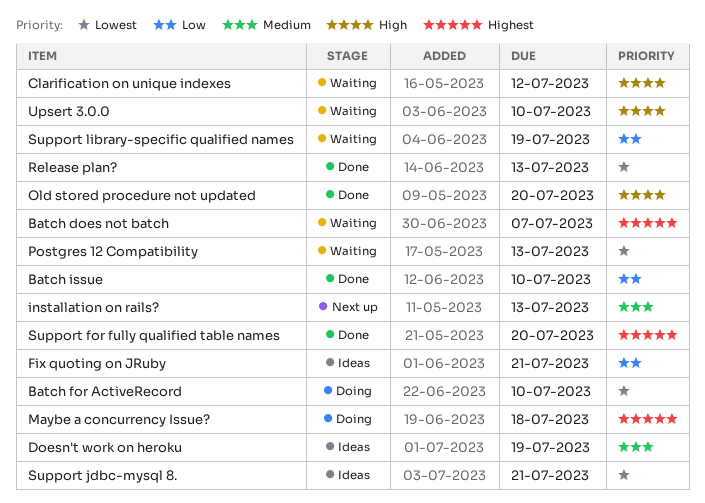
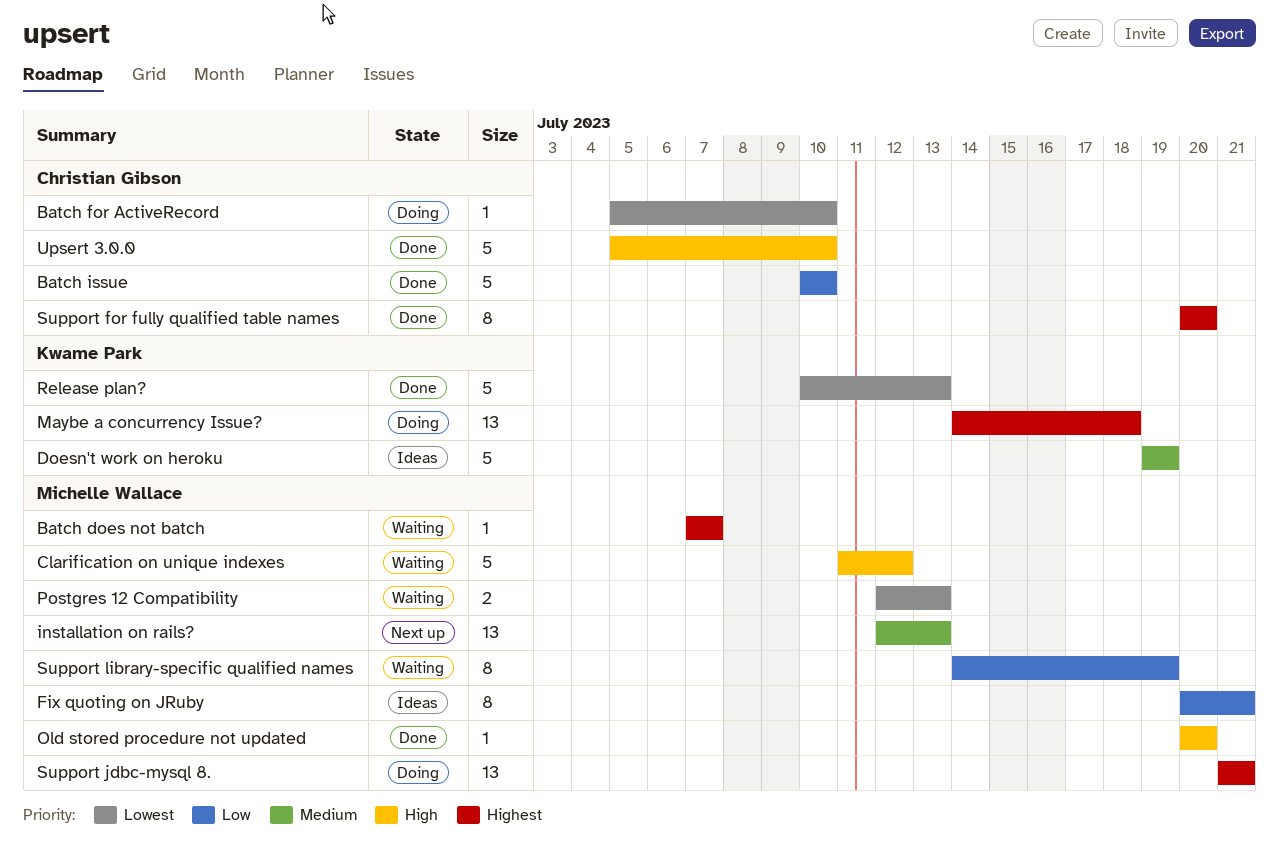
Support jdbc-mysql 8., status: Ideas -> Doing
Support jdbc-mysql 8., priority: Lowest -> Highest
Upsert 3.0.0, status: Waiting -> Done

